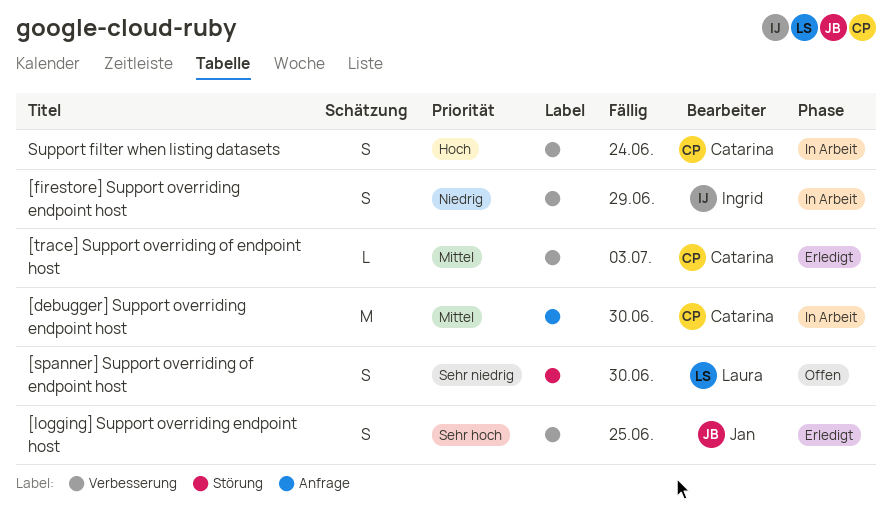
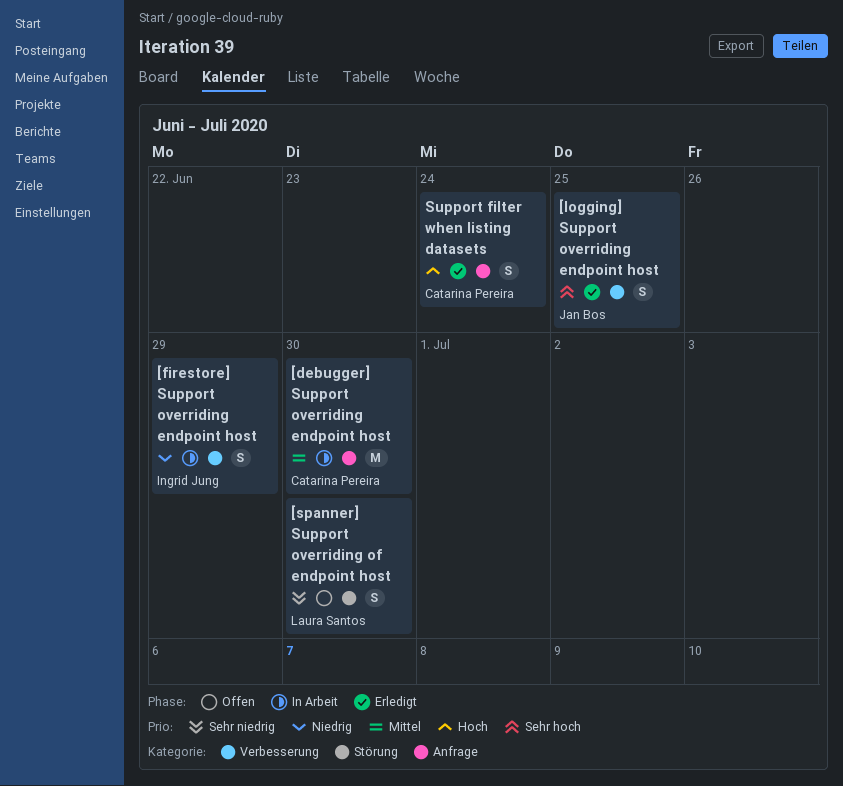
[trace] Support overriding of endpoint host: present -> none
Support filter when listing datasets, status: In Arbeit -> Erledigt
Support filter when listing datasets, label: Verbesserung -> Anfrage

